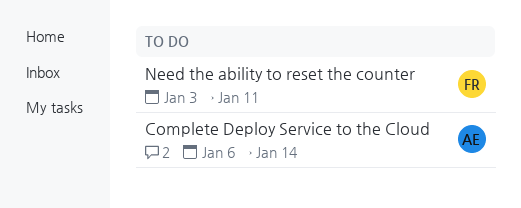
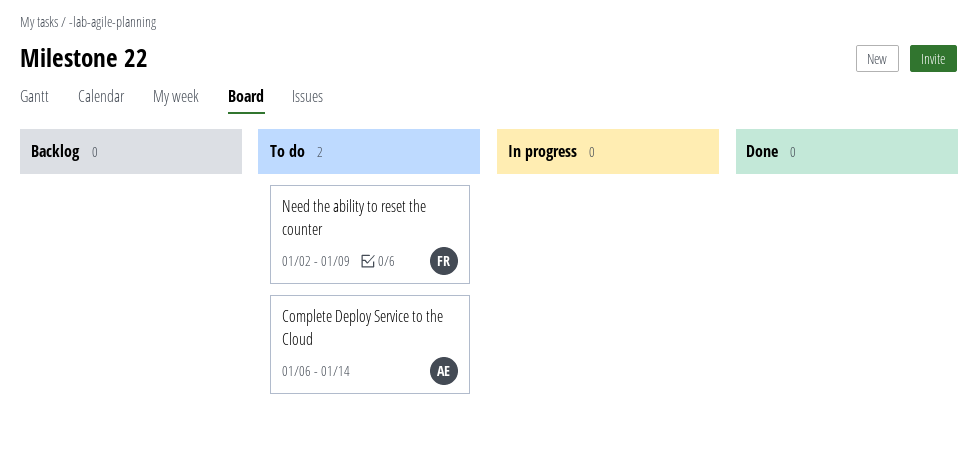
Need the ability to reset the counter, start: Jan 3 -> Jan 2
Need the ability to reset the counter, due: Jan 11 -> Jan 9

